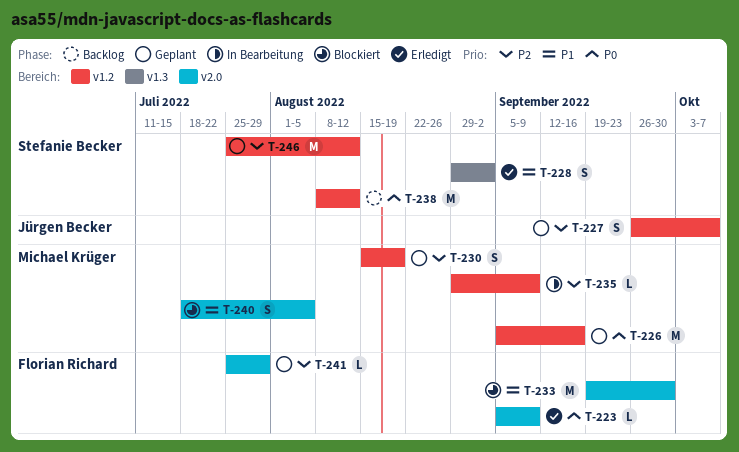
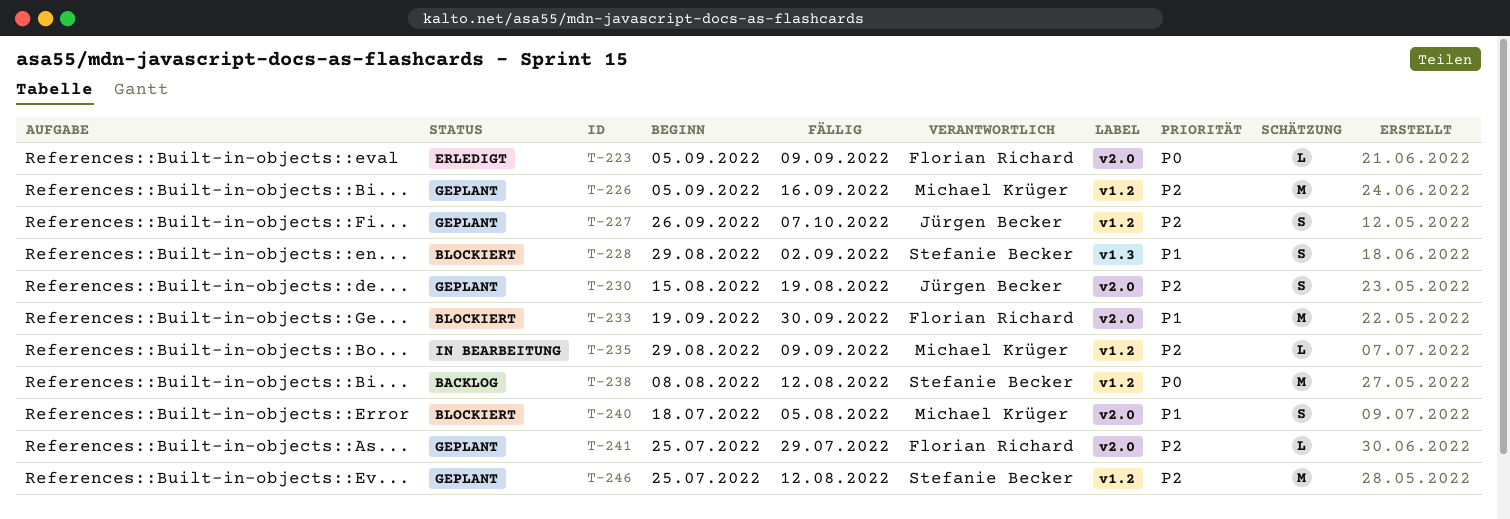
T-226, priority: P0 -> P2
T-228, status: Erledigt -> Blockiert
T-230, owner: Michael Krüger -> Jürgen Becker
T-230, label: v1.2 -> v2.0

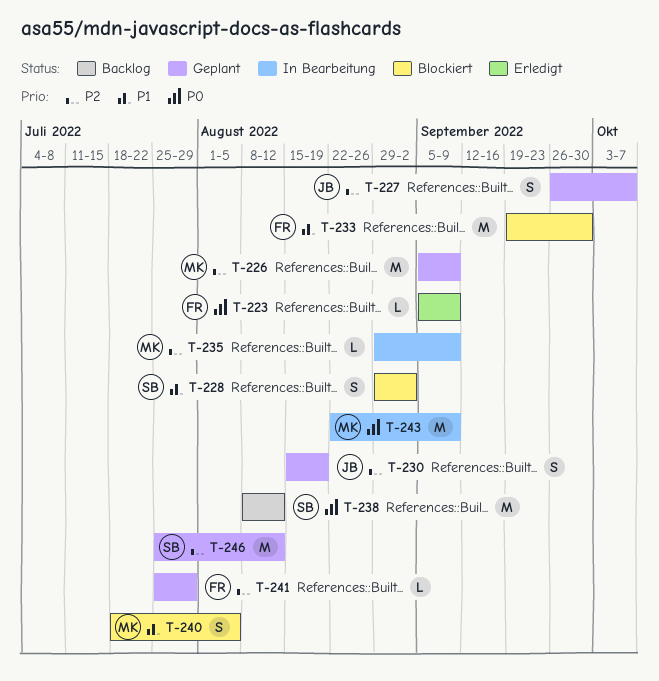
T-226, due: Sep 16 -> Sep 9
T-243: none -> present

